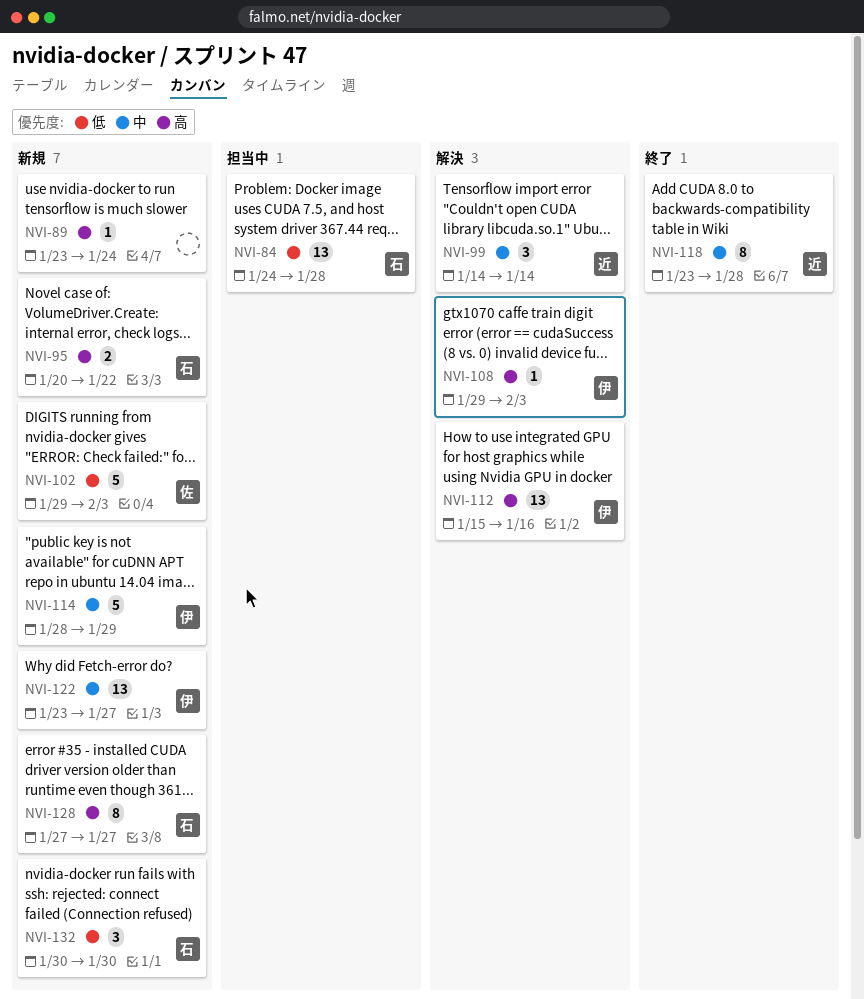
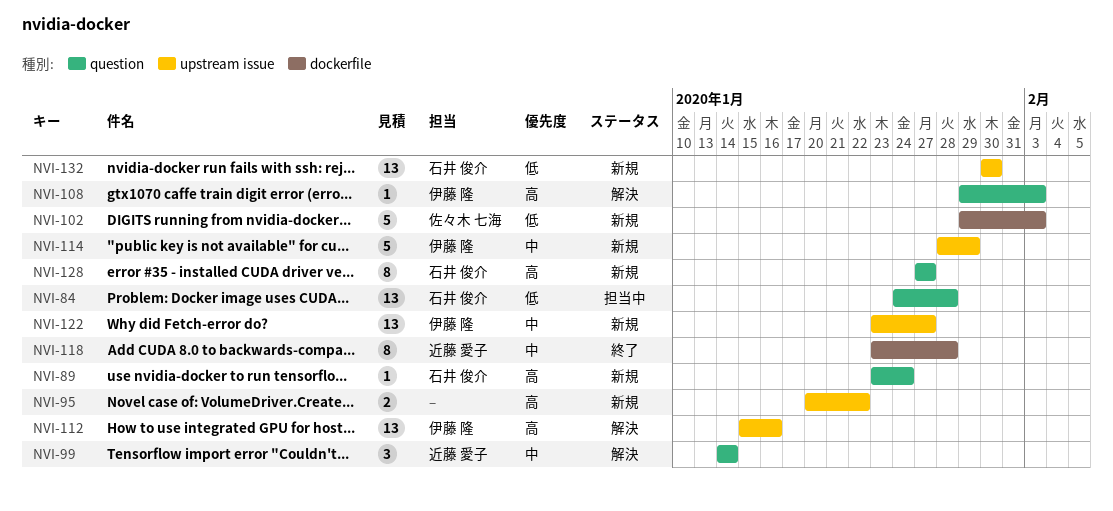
NVI-89, owner: none -> 石井 俊介
NVI-95, owner: 石井 俊介 -> none
NVI-132, estimate: 3 -> 13

